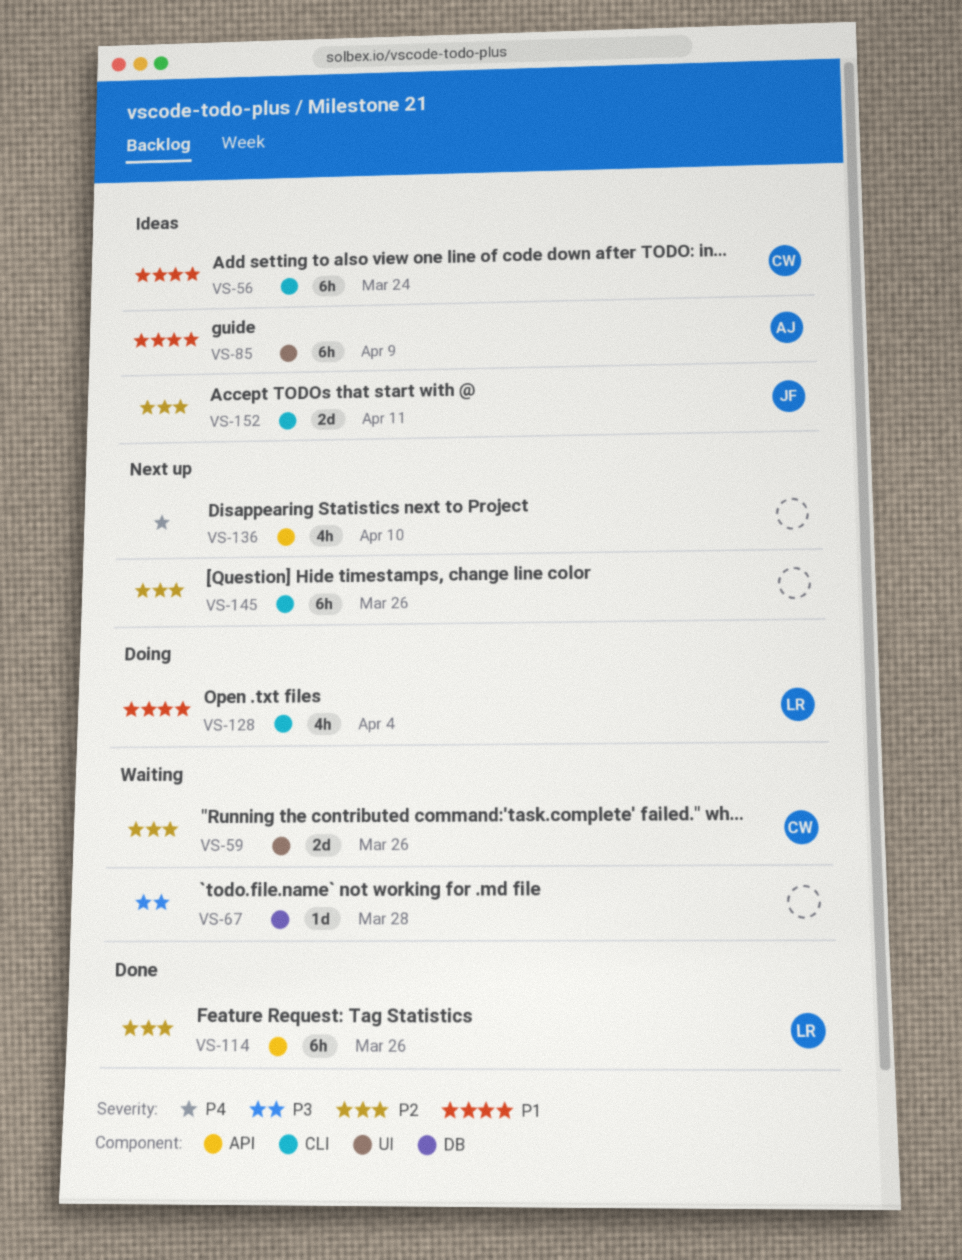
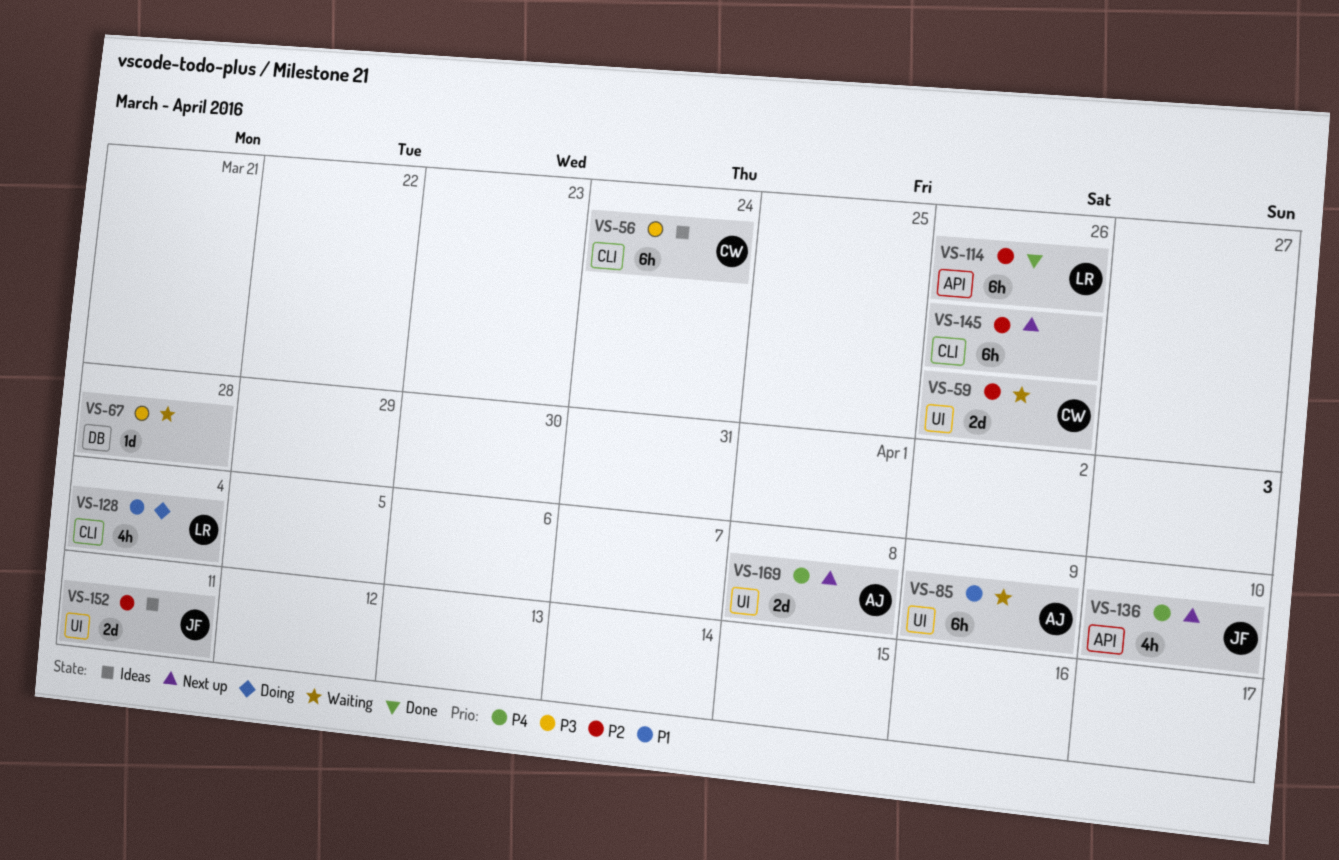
VS-56, priority: P1 -> P3
VS-85, status: Ideas -> Waiting
VS-136, owner: none -> JF
VS-152, label: CLI -> UI
VS-169: none -> present

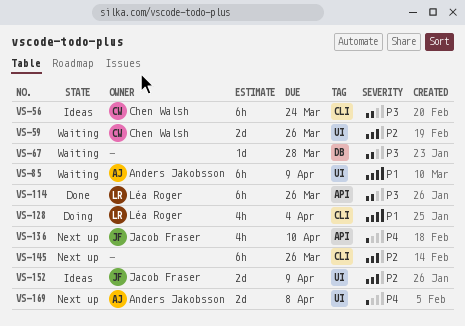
VS-114, priority: P2 -> P3
VS-152, due: Apr 11 -> Apr 9

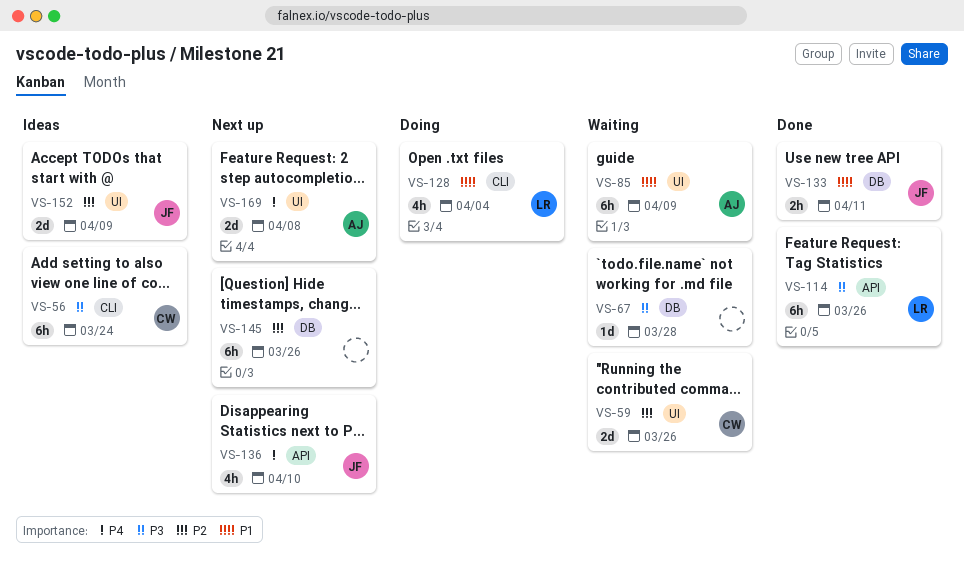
VS-133: none -> present
VS-145, label: CLI -> DB

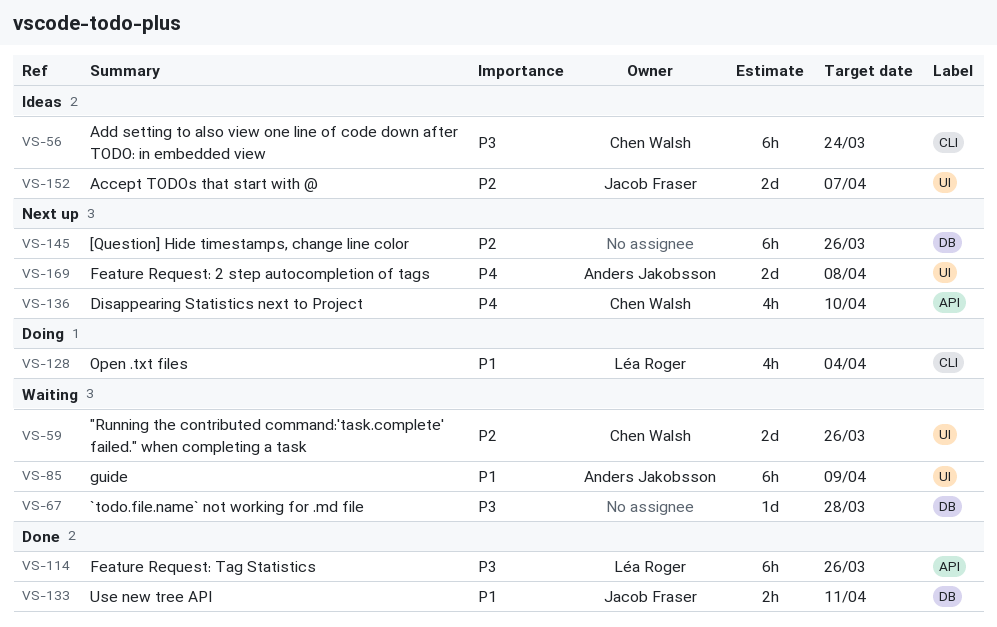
VS-136, owner: Jacob Fraser -> Chen Walsh
VS-152, due: Apr 9 -> Apr 7

